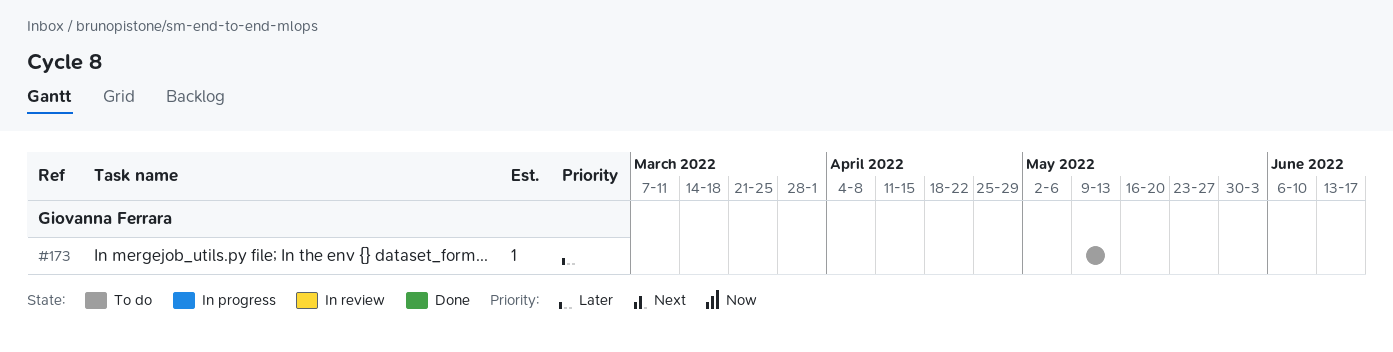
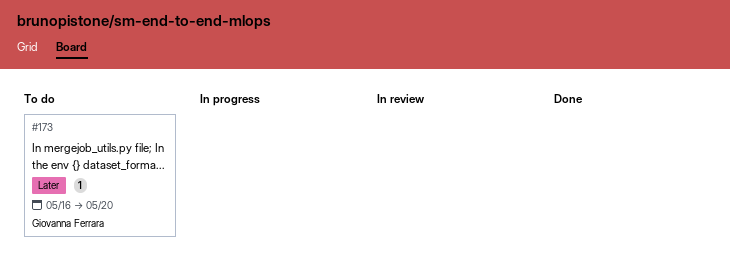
#173, start: May 9 -> May 16
#173, due: May 13 -> May 20

